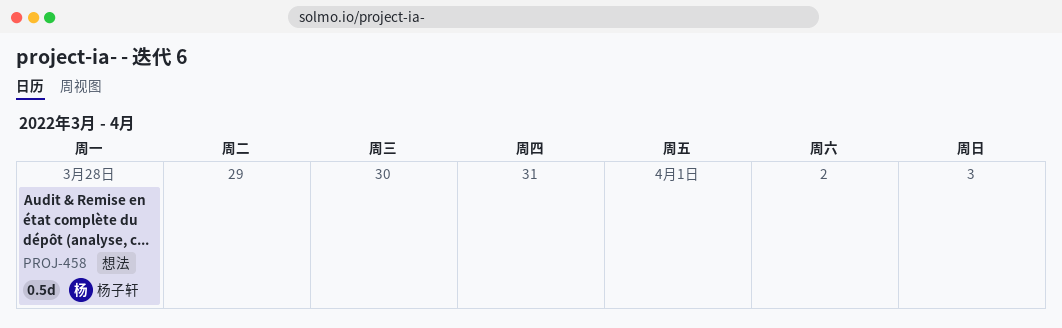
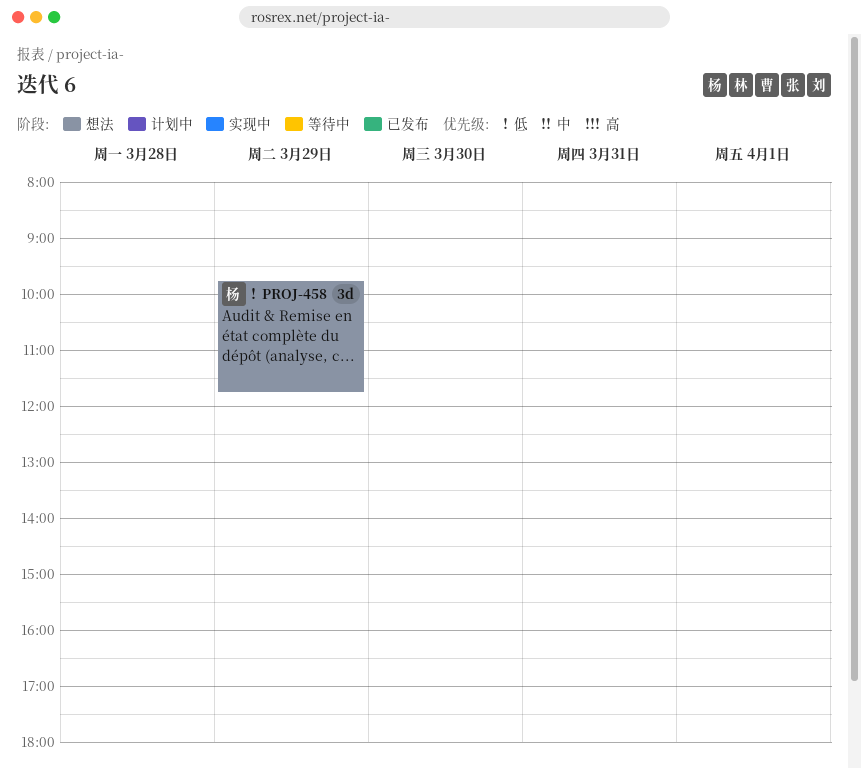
PROJ-458, estimate: 0.5d -> 3d
PROJ-458, day: Mar 28 -> Mar 29

